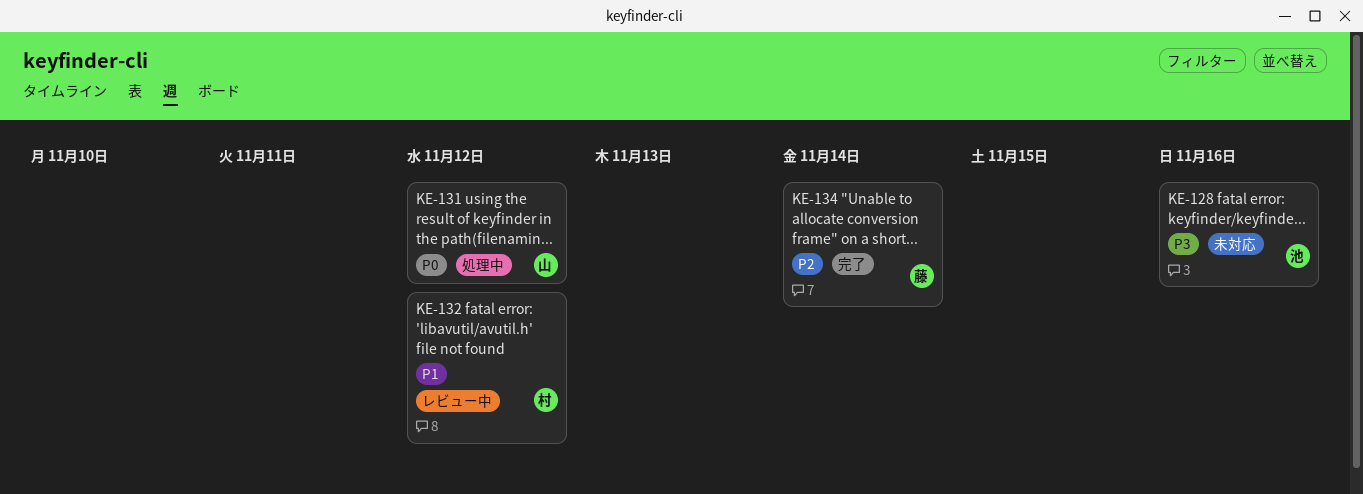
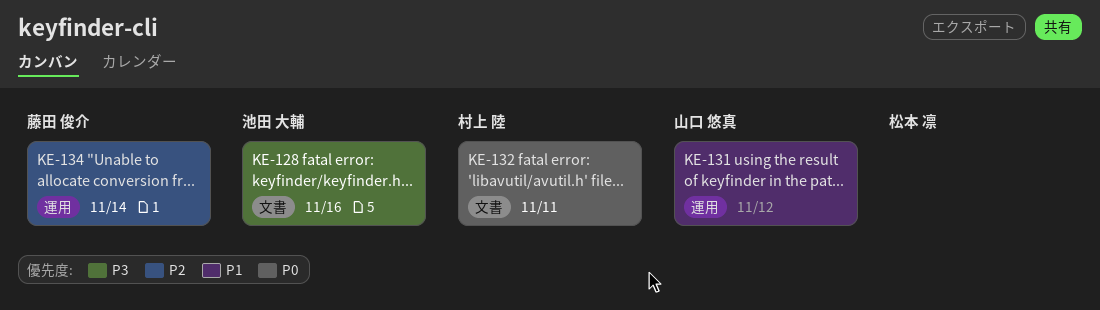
KE-131, priority: P0 -> P1
KE-132, priority: P1 -> P0
KE-132, due: Nov 12 -> Nov 11

